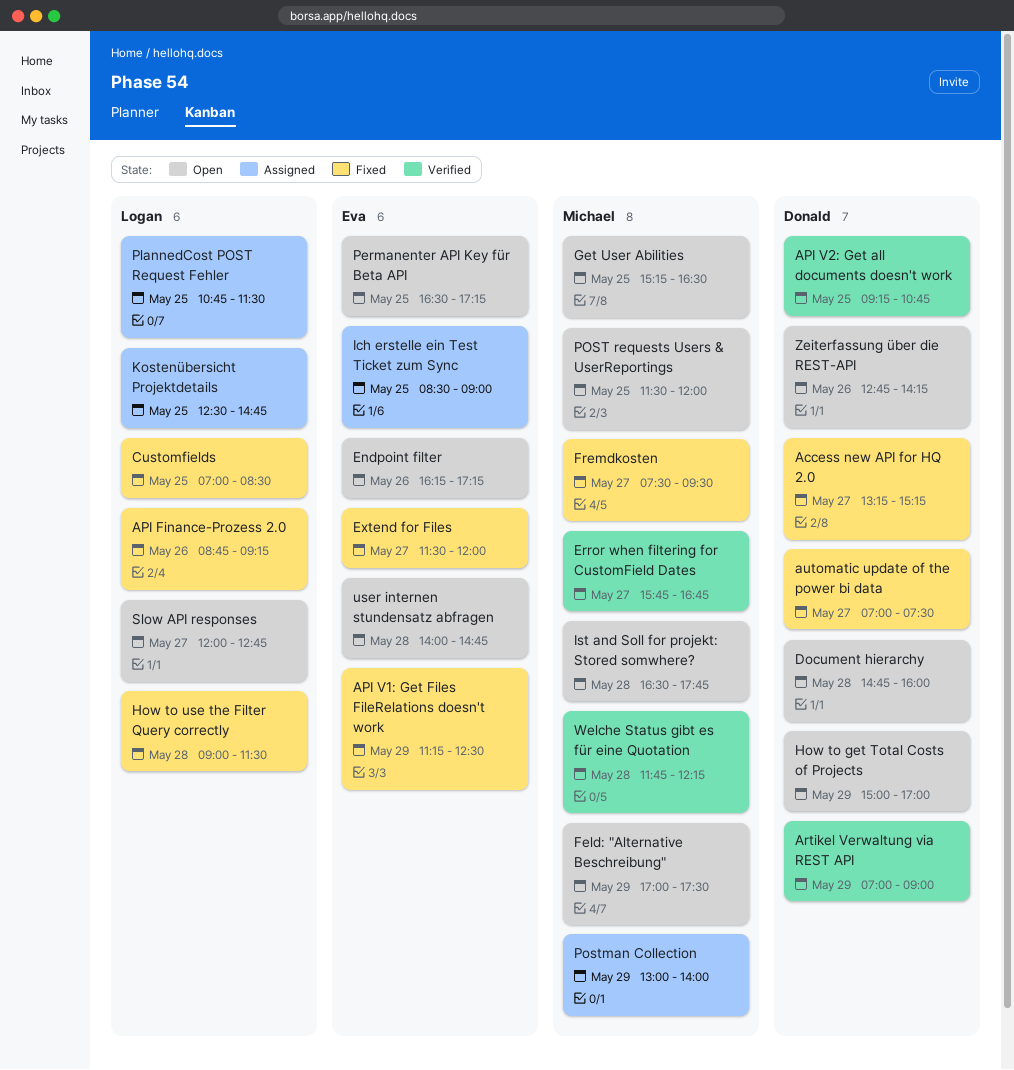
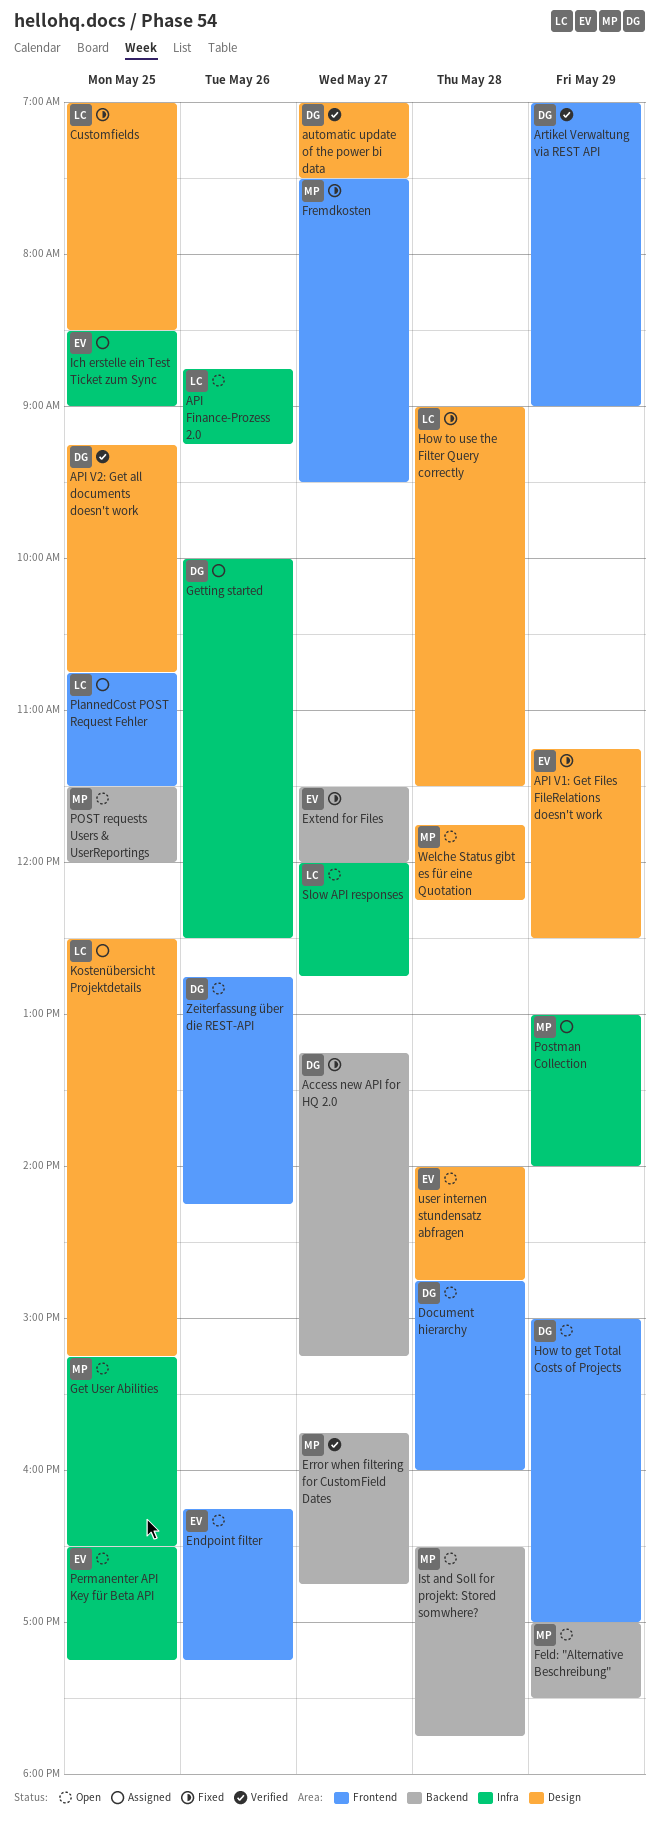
API Finance-Prozess 2.0, status: Fixed -> Open
automatic update of the power bi data, status: Fixed -> Verified
Getting started: none -> present
Kostenübersicht Projektdetails, ends: 14:45 -> 15:15
Welche Status gibt es für eine Quotation, status: Verified -> Open

